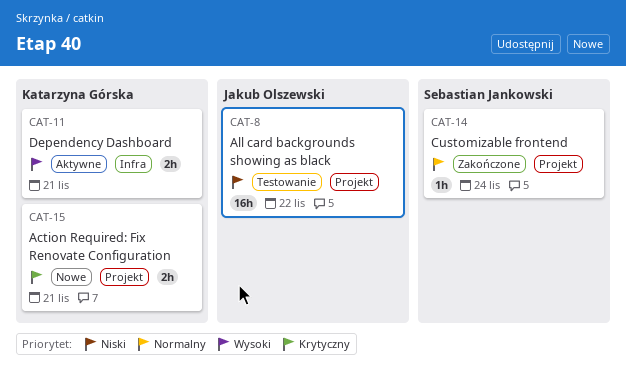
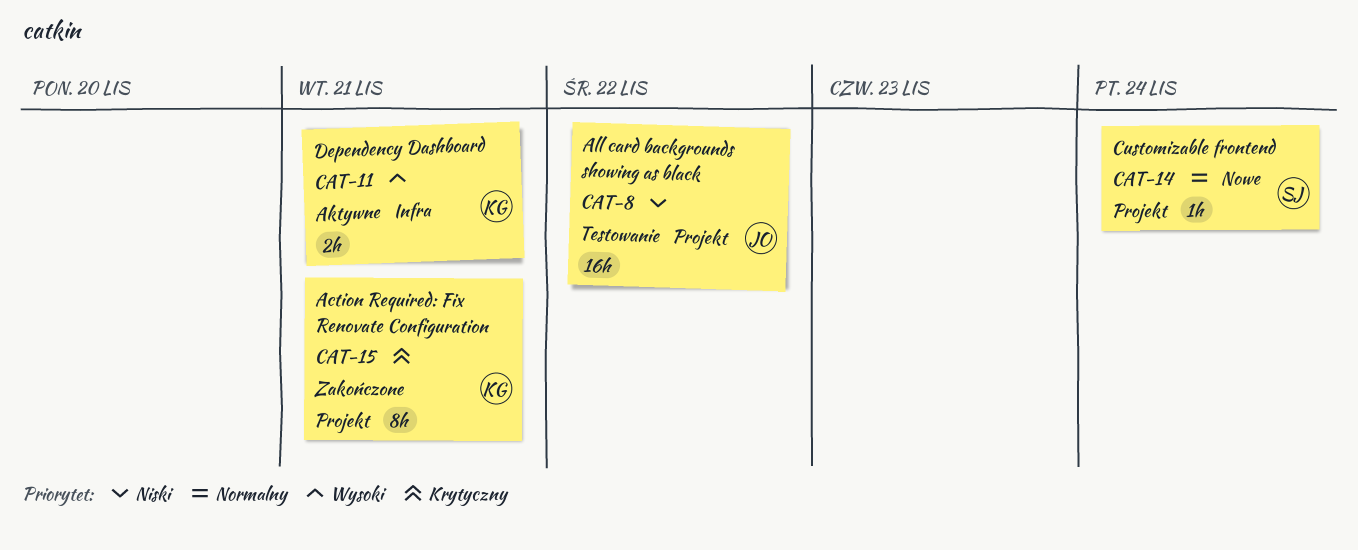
CAT-14, status: Zakończone -> Nowe
CAT-15, status: Nowe -> Zakończone
CAT-15, estimate: 2h -> 8h

